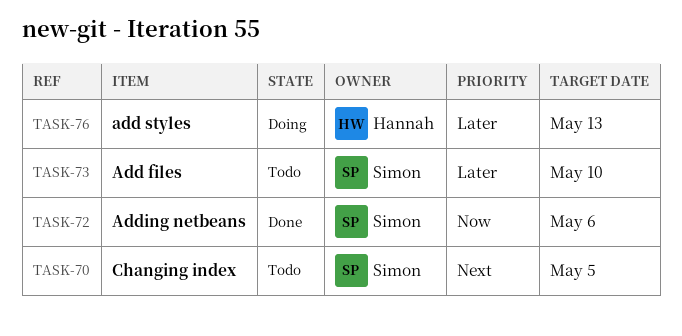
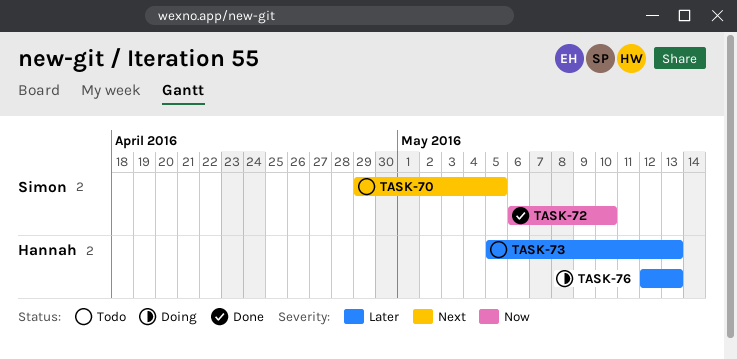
TASK-72, due: May 6 -> May 10
TASK-73, owner: Simon -> Hannah
TASK-73, due: May 10 -> May 13

